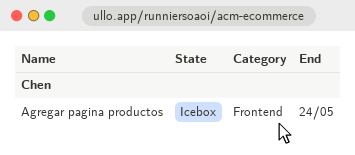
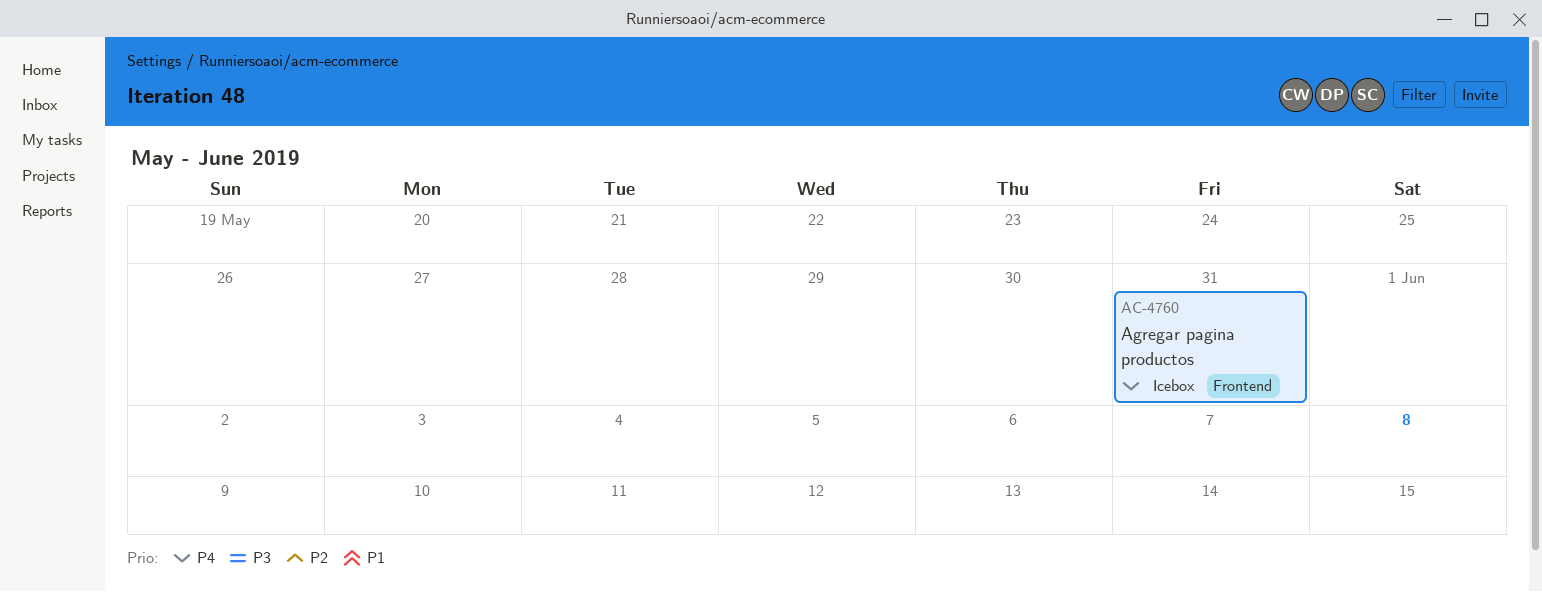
Agregar pagina productos, due: May 24 -> May 31

